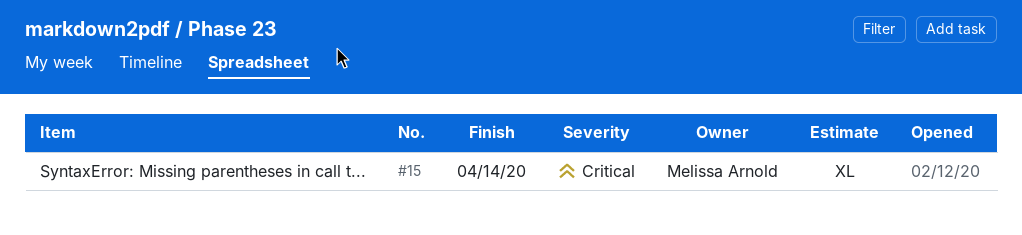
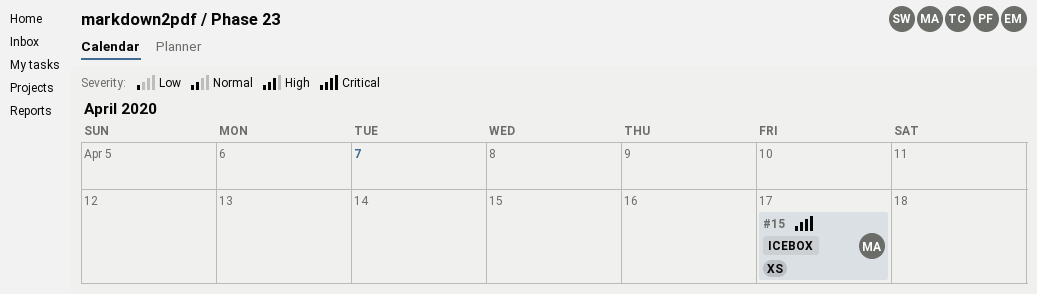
#15, estimate: XL -> XS
#15, due: Apr 14 -> Apr 17

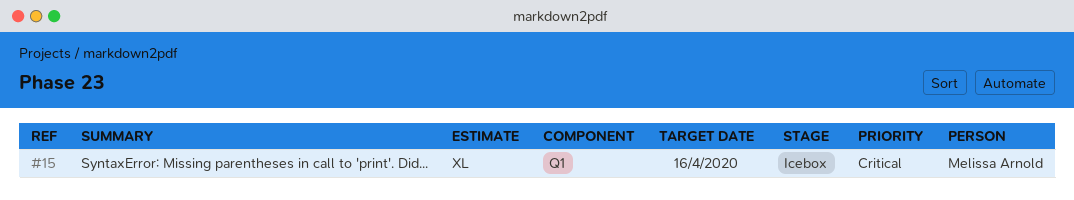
#15, estimate: XS -> XL
#15, due: Apr 17 -> Apr 16

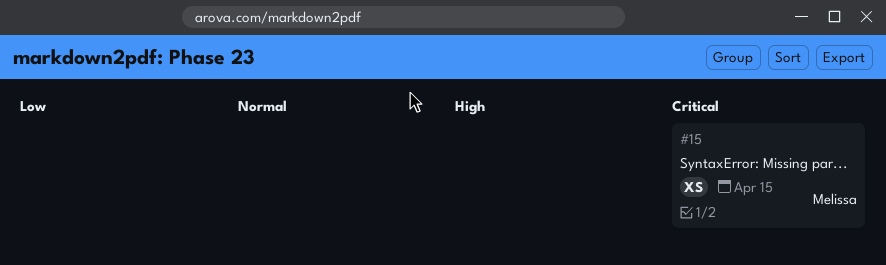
#15, estimate: XL -> XS
#15, due: Apr 16 -> Apr 15

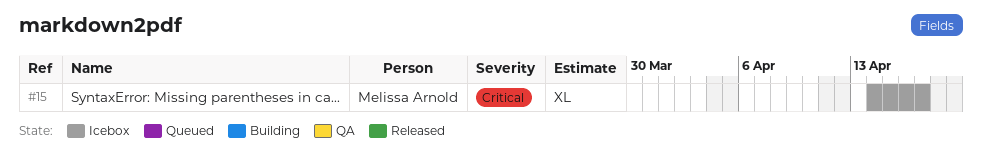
#15, estimate: XS -> XL
#15, due: Apr 15 -> Apr 17

